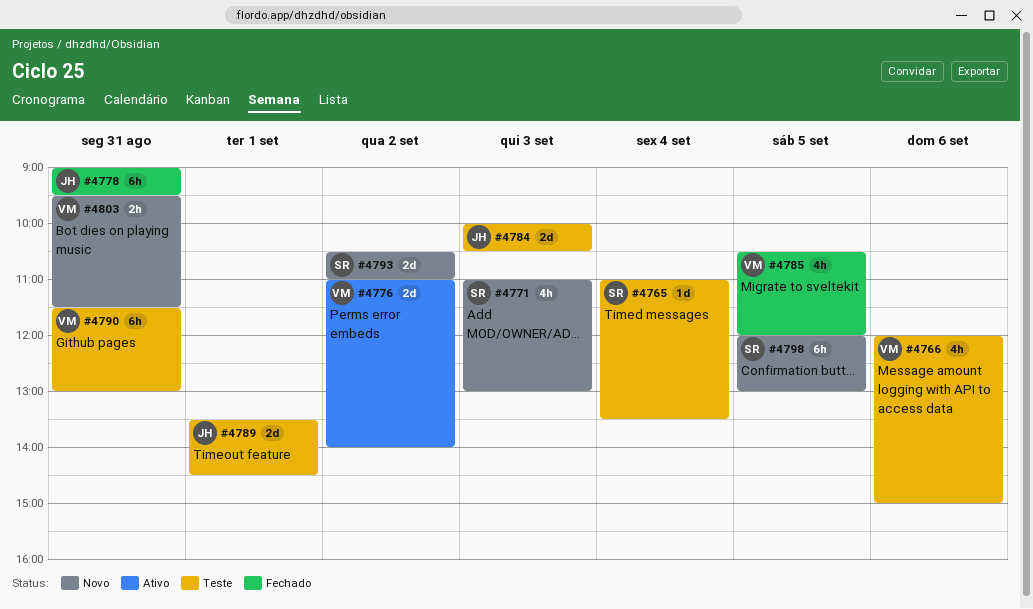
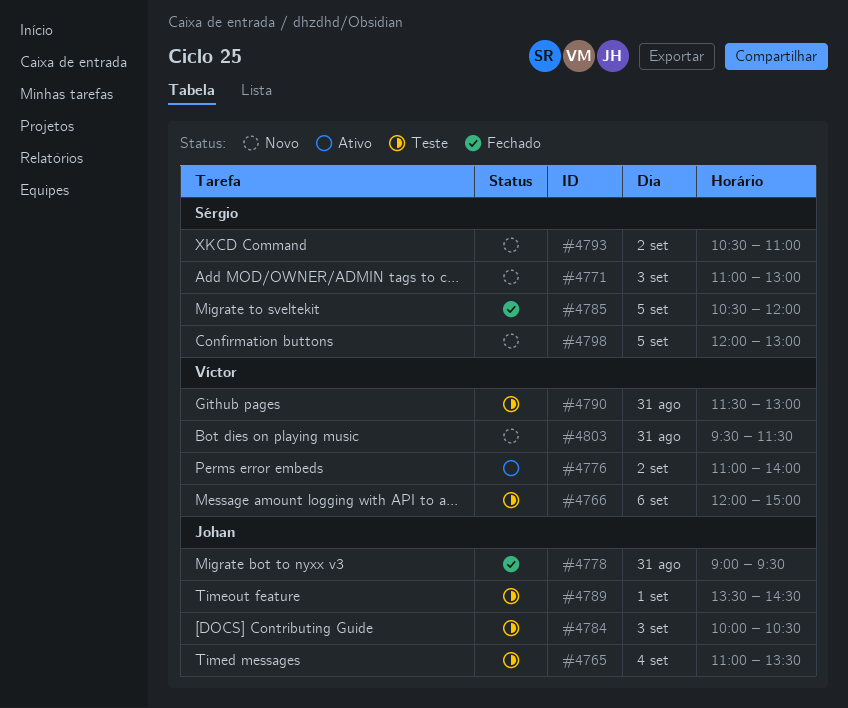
#4765, owner: Sérgio -> Johan
#4785, owner: Víctor -> Sérgio

